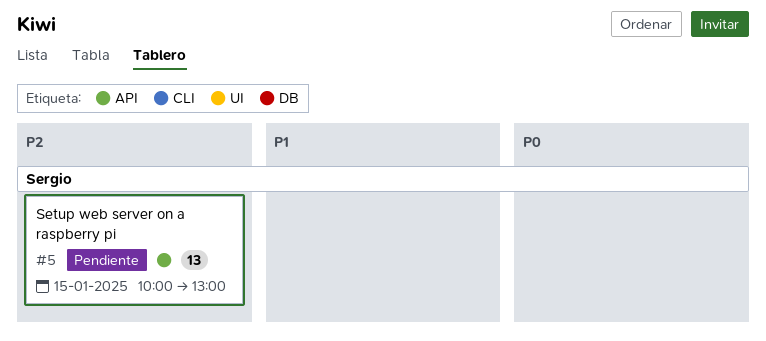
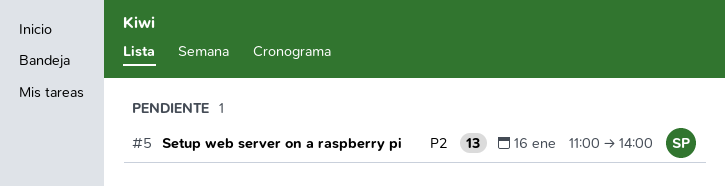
#5, day: Jan 15 -> Jan 16
#5, begins: 10:00 -> 11:00
#5, ends: 13:00 -> 14:00

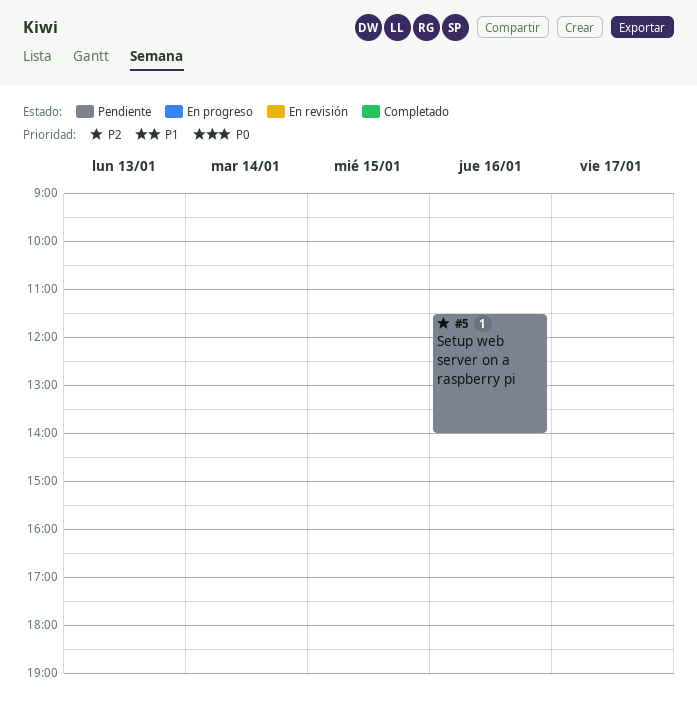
#5, estimate: 13 -> 1
#5, begins: 11:00 -> 11:30

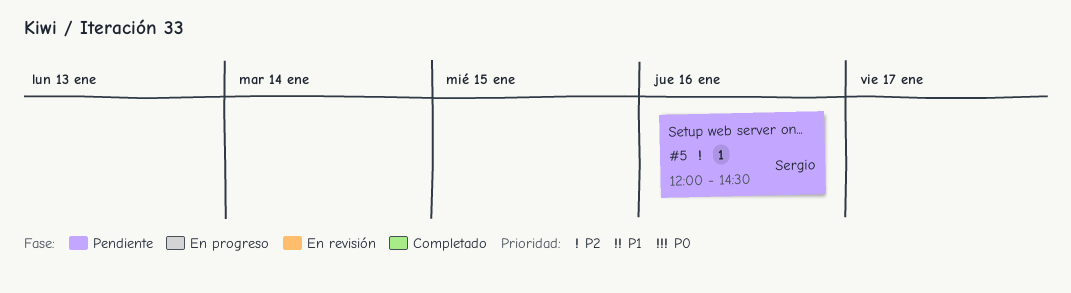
#5, begins: 11:30 -> 12:00
#5, ends: 14:00 -> 14:30

